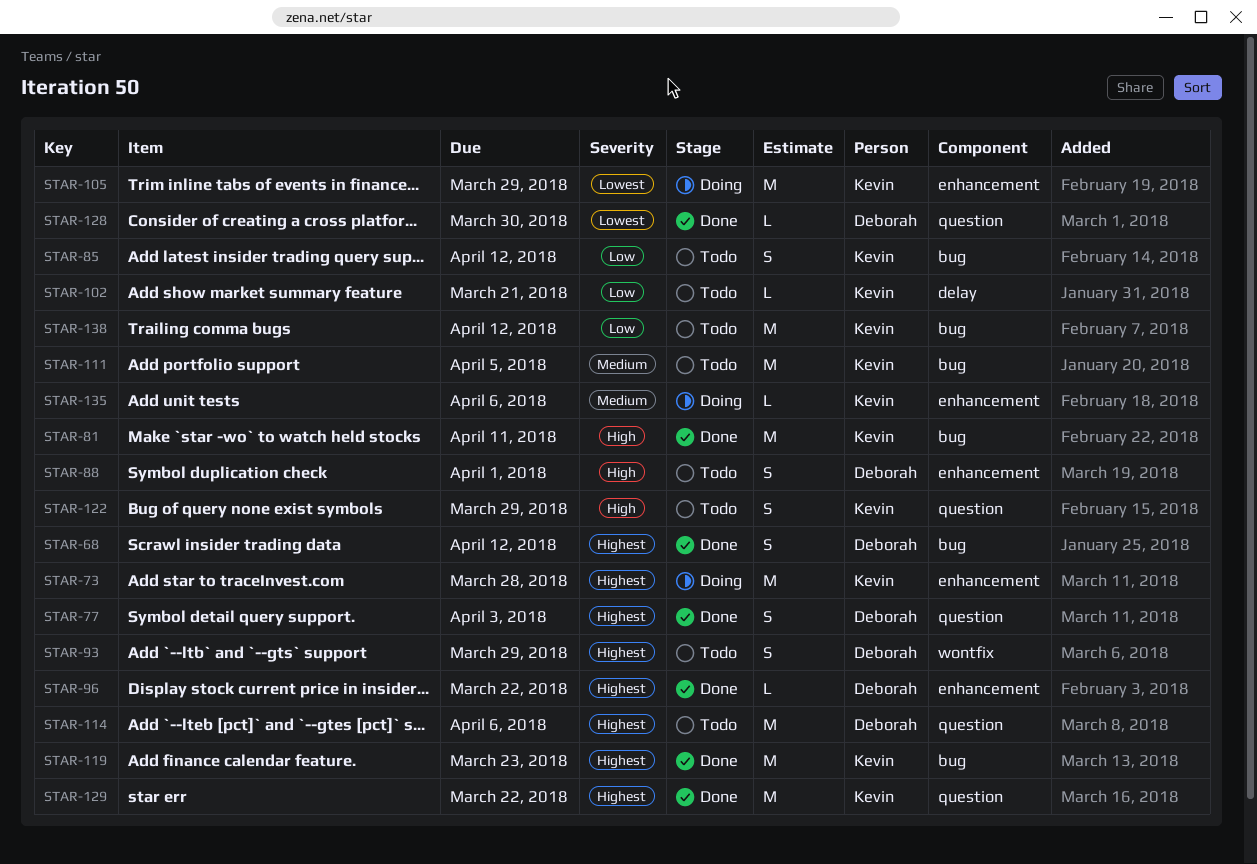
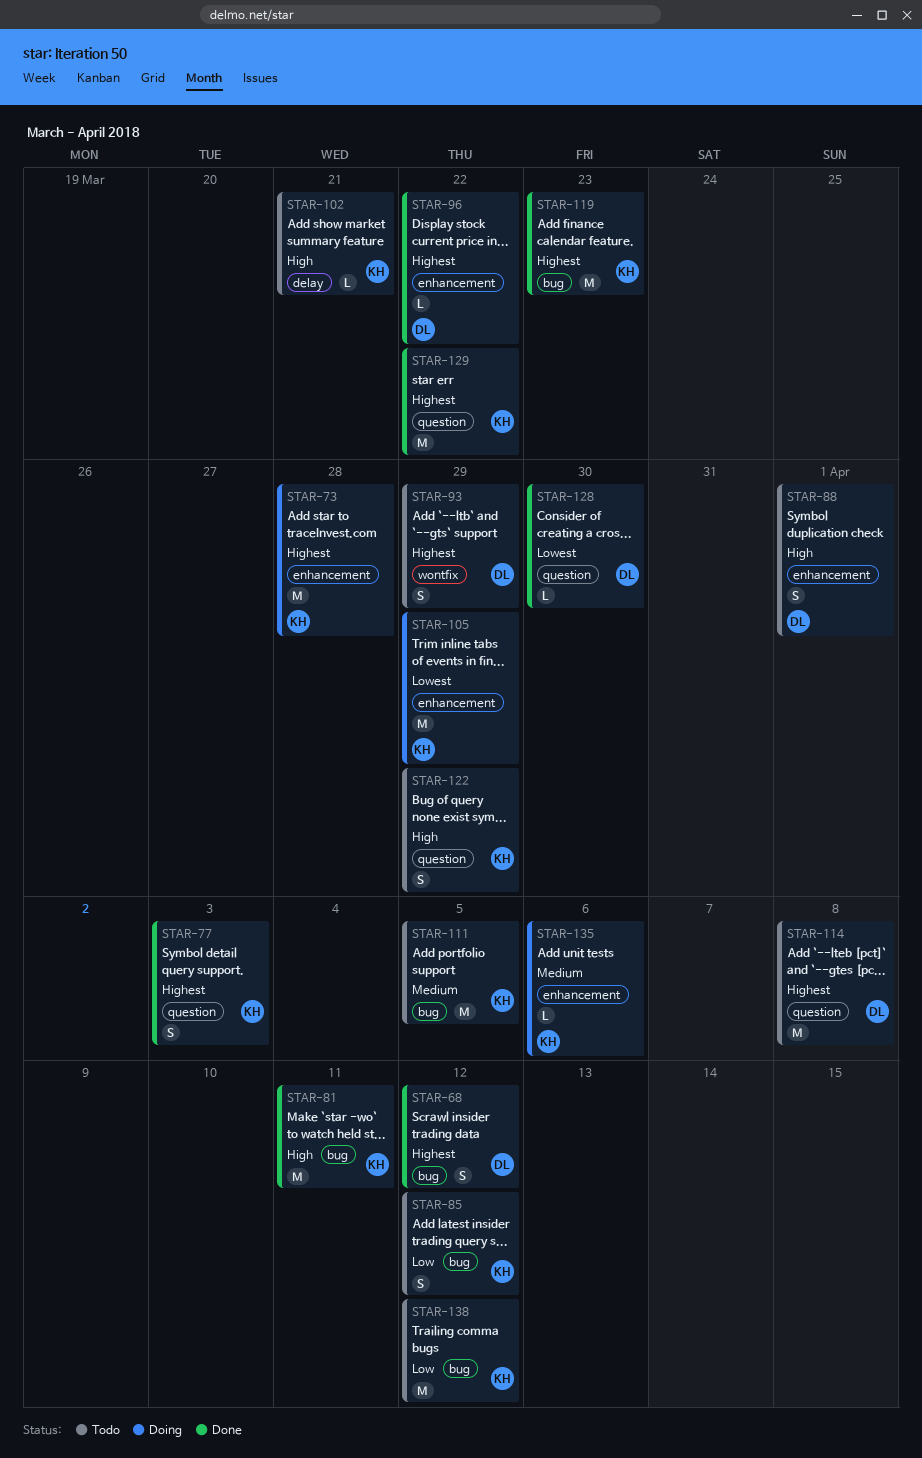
STAR-77, owner: Deborah -> Kevin
STAR-102, priority: Low -> High
STAR-114, due: Apr 6 -> Apr 8

